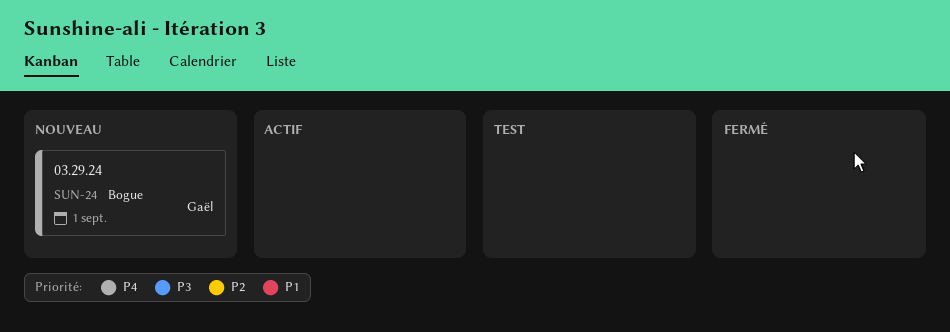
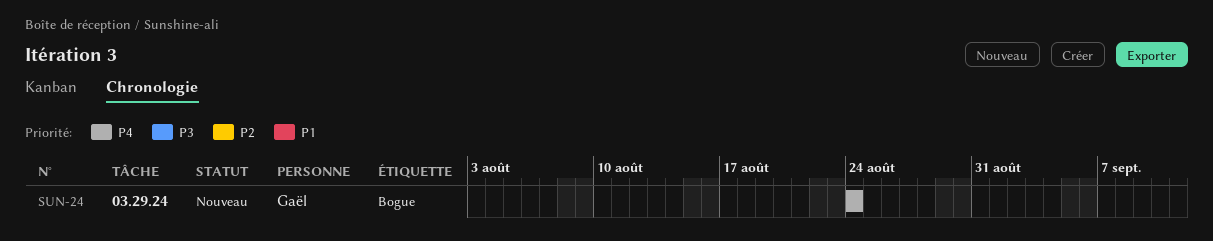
SUN-24, due: Sep 1 -> Aug 24

